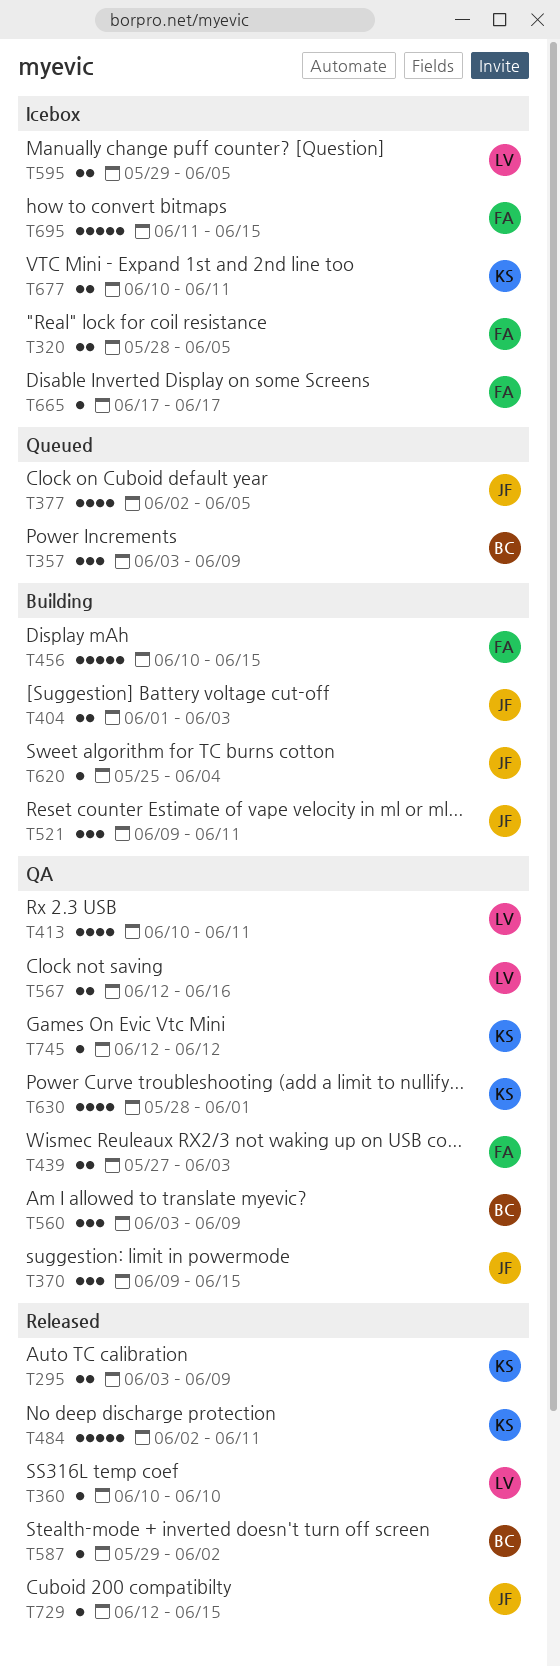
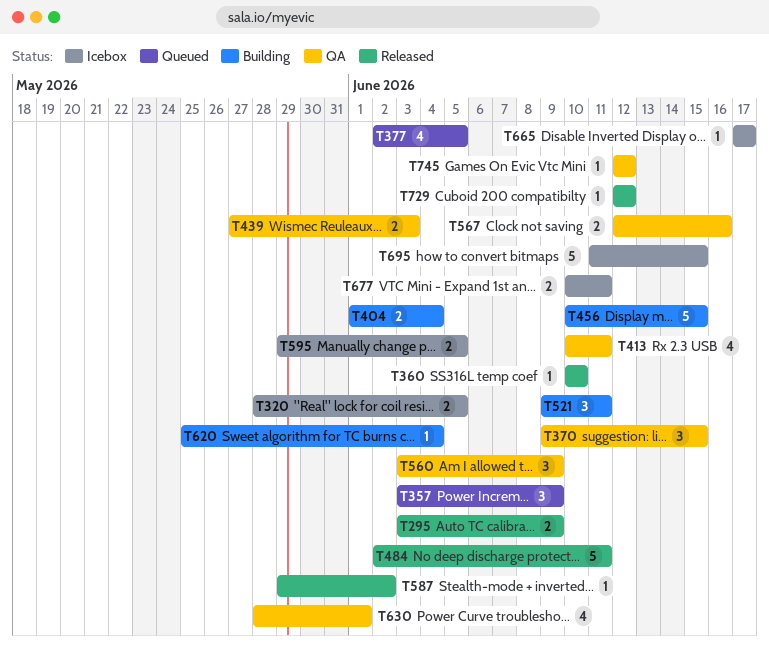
T404, due: Jun 3 -> Jun 4
T729, due: Jun 15 -> Jun 12

